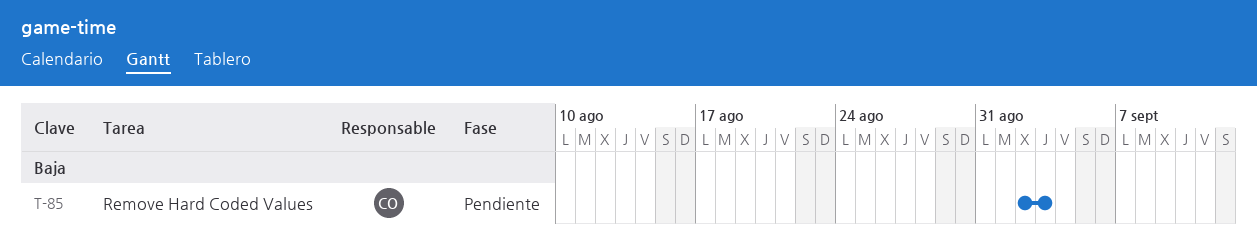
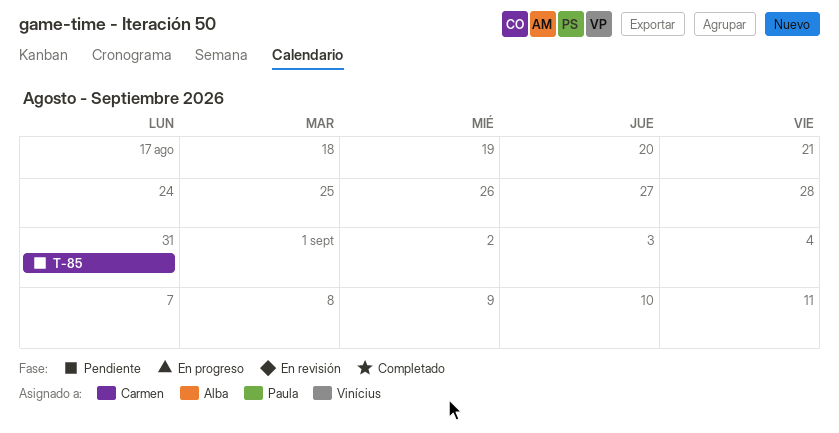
T-85, start: Sep 2 -> Aug 31
T-85, due: Sep 3 -> Aug 31

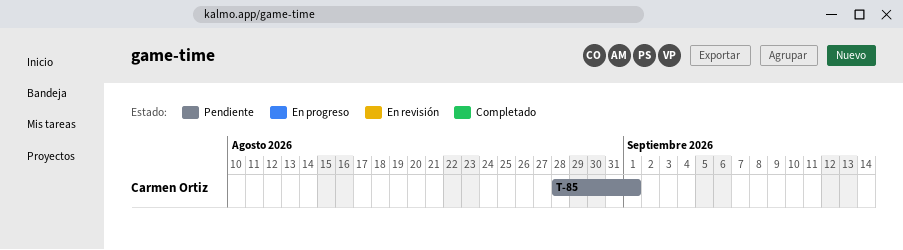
T-85, start: Aug 31 -> Aug 28
T-85, due: Aug 31 -> Sep 1

